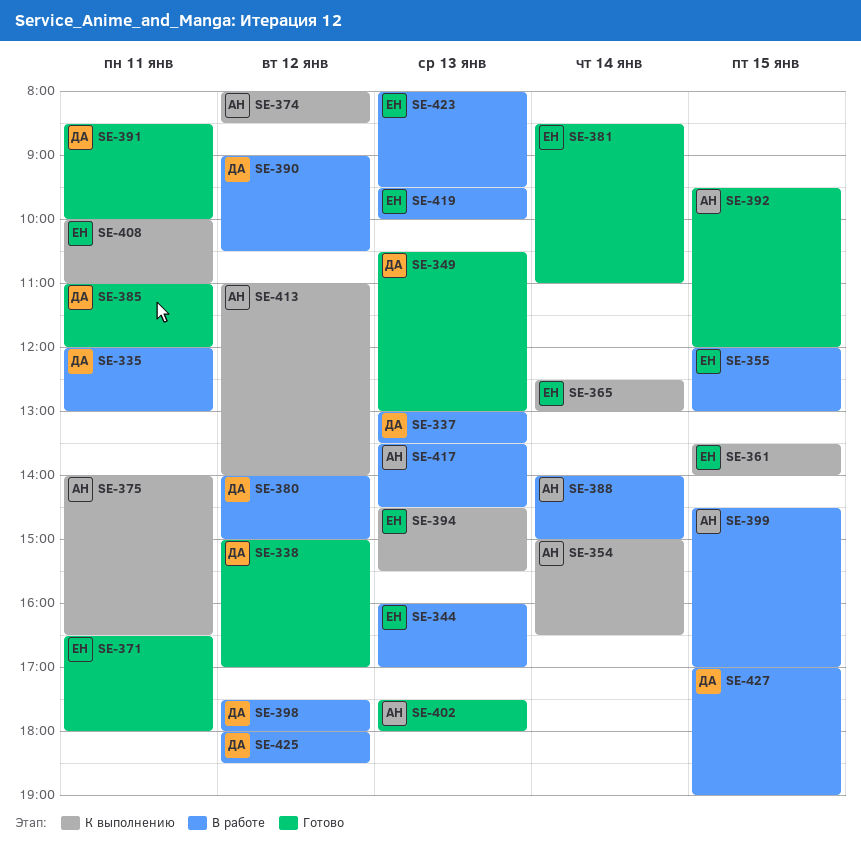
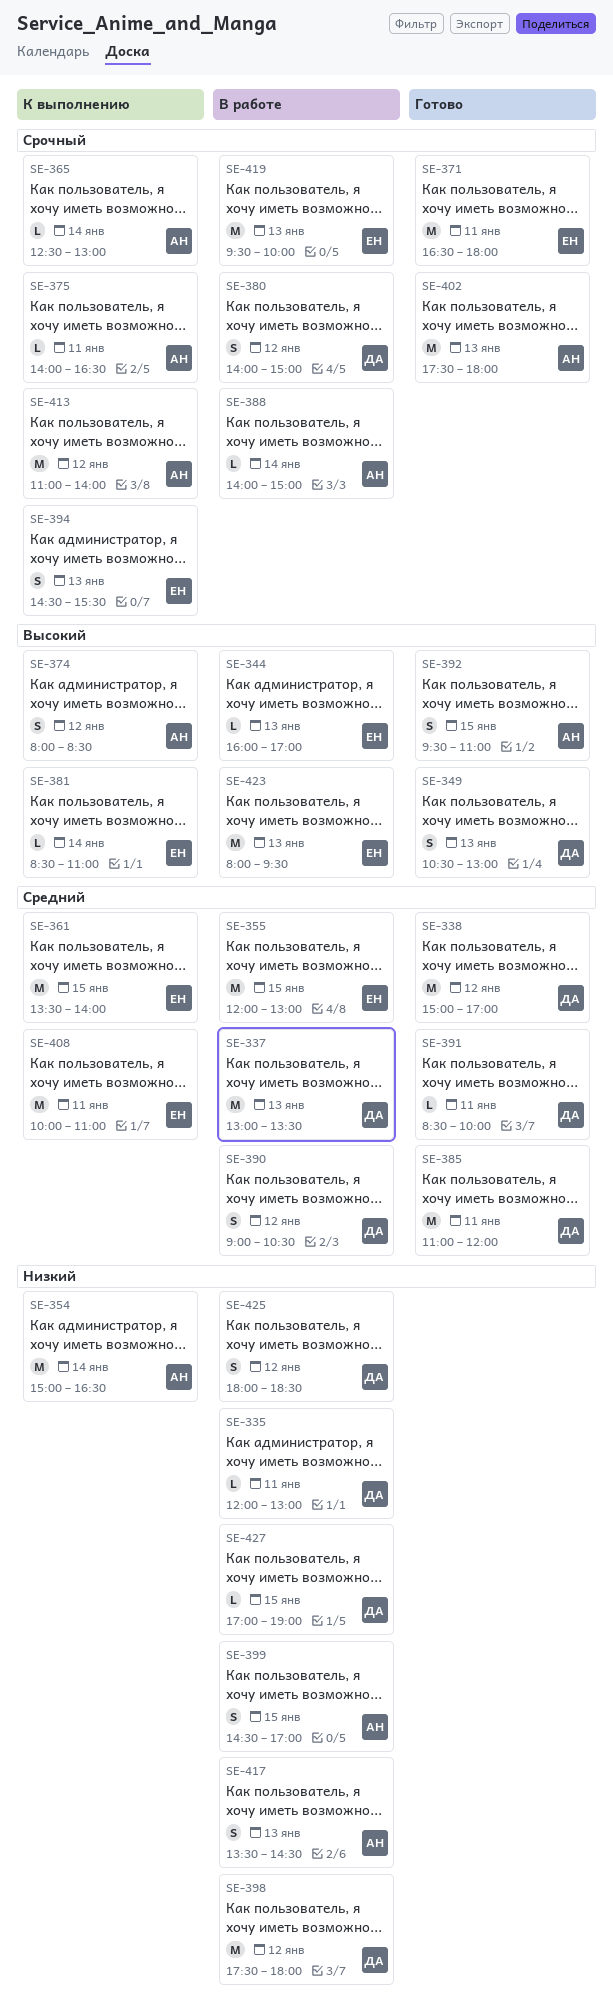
SE-365, owner: ЕН -> АН
SE-381, status: Готово -> К выполнению
SE-392, ends: 12:00 -> 11:00

